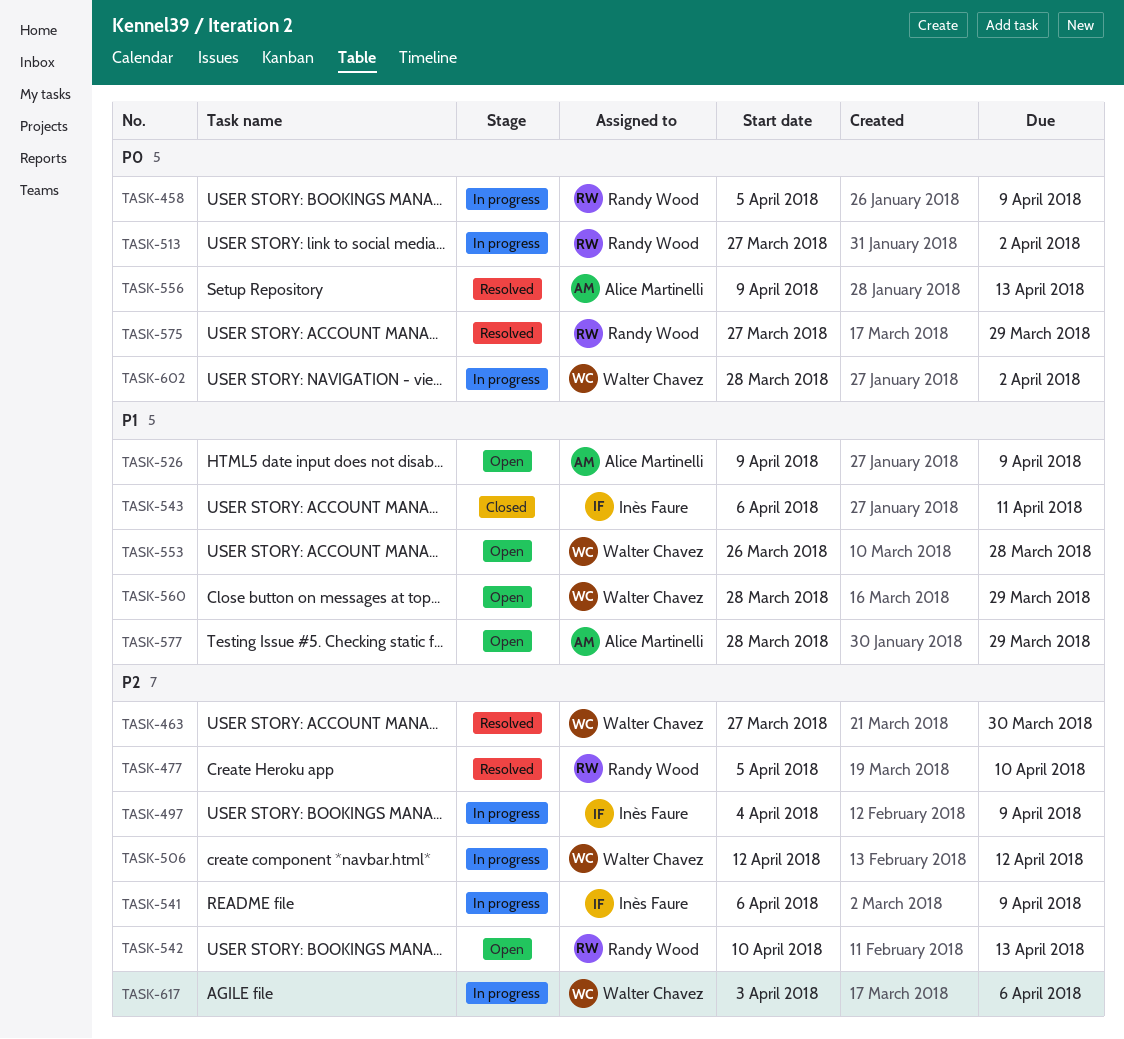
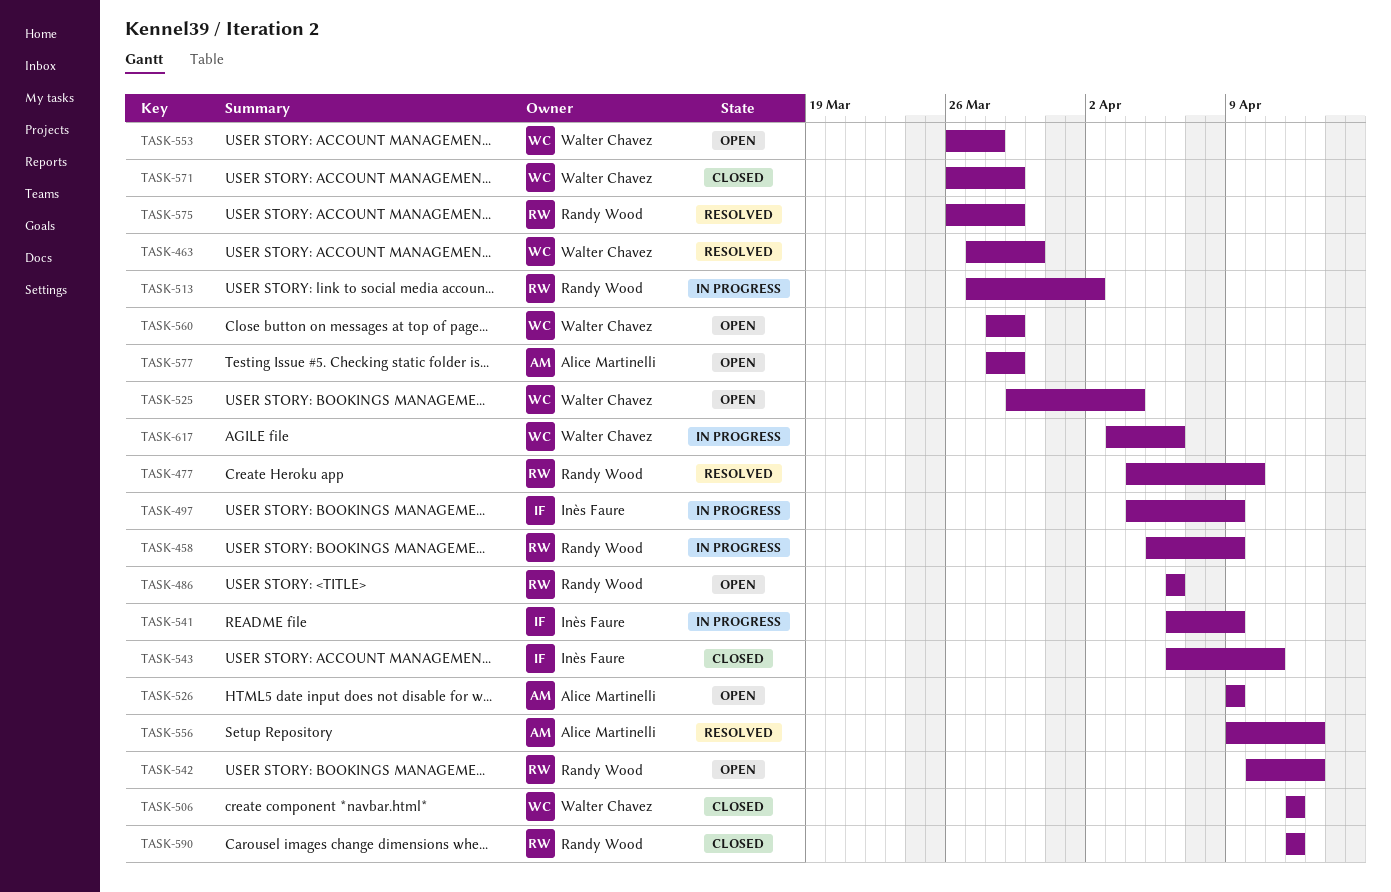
TASK-477, start: Apr 5 -> Apr 4
TASK-486: none -> present
TASK-506, status: In progress -> Closed
TASK-525: none -> present
TASK-571: none -> present
TASK-575, start: Mar 27 -> Mar 26
TASK-590: none -> present
TASK-602: present -> none

